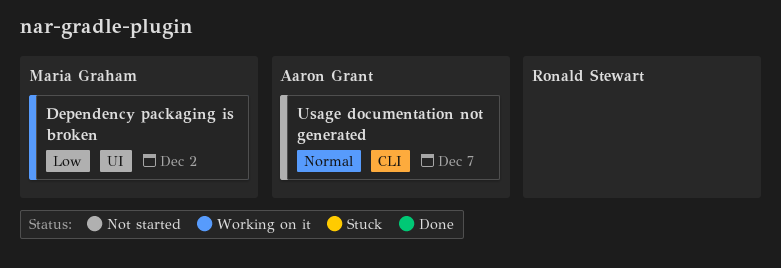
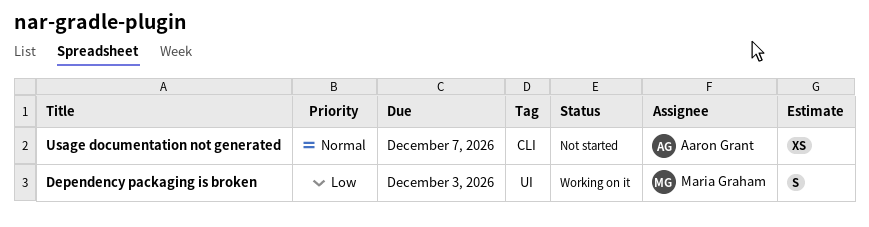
Dependency packaging is broken, due: Dec 2 -> Dec 3

